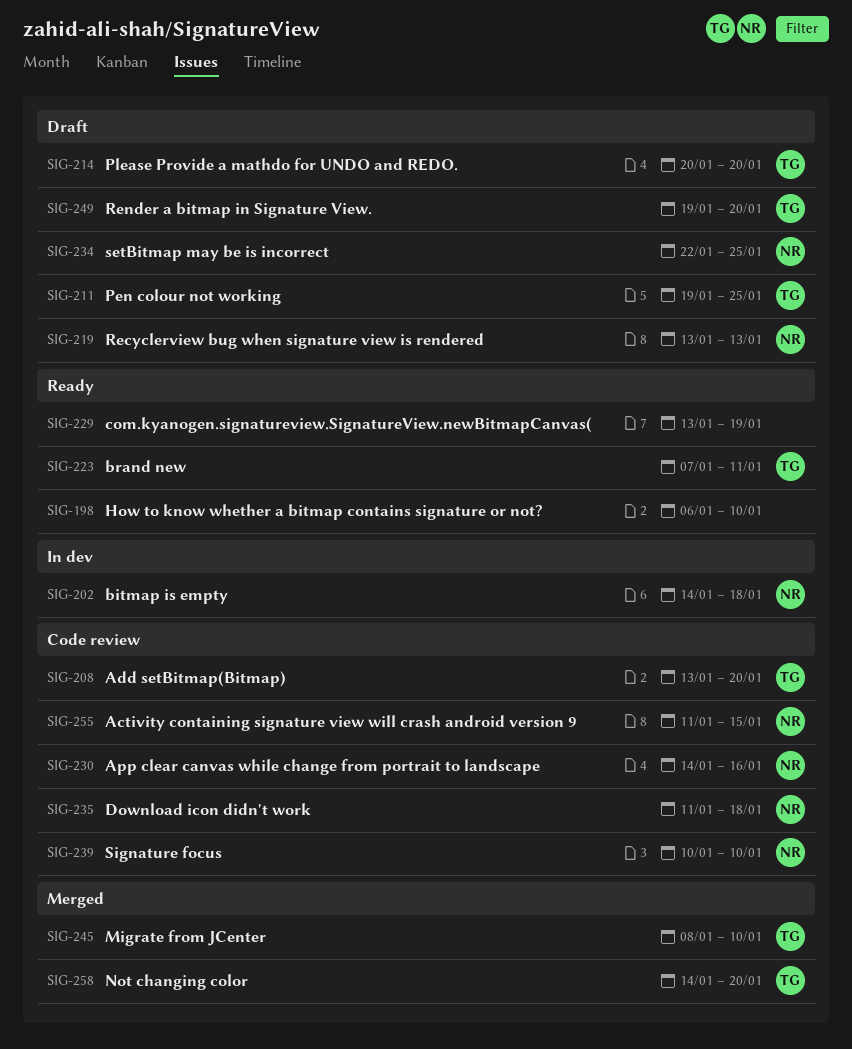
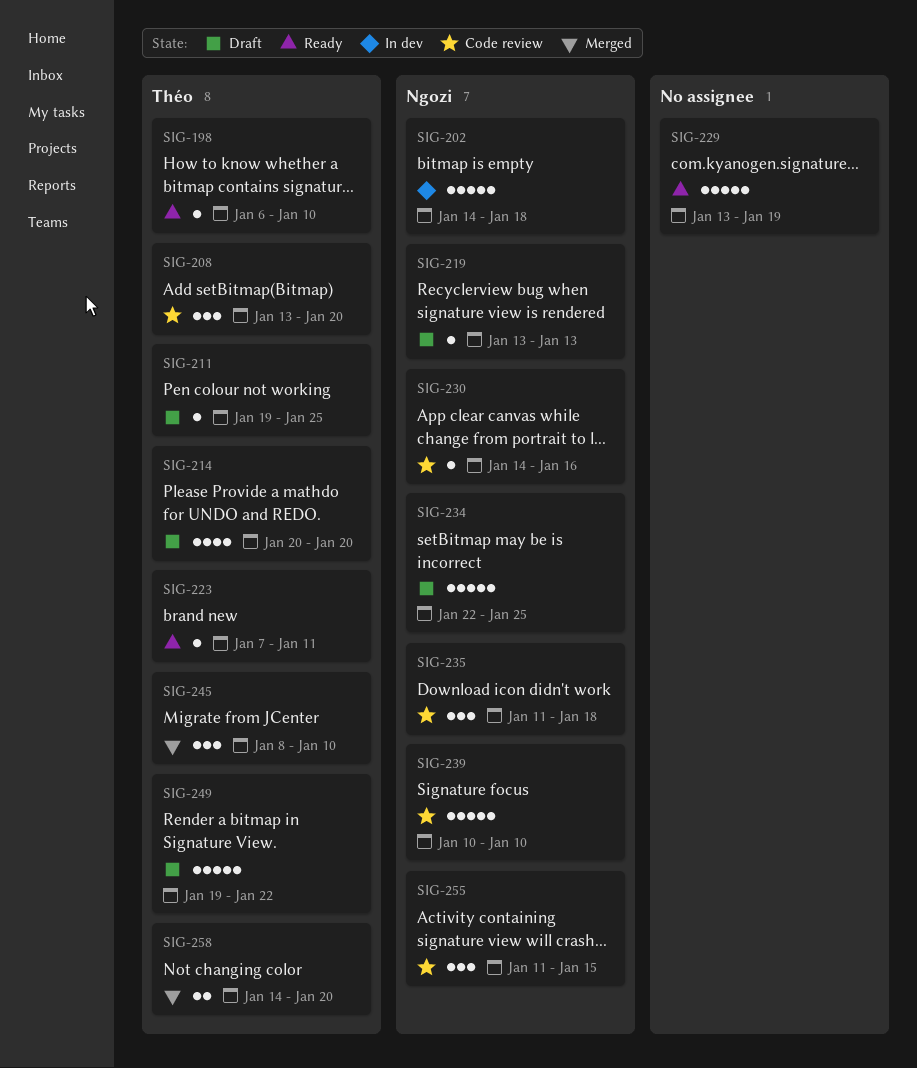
SIG-198, owner: none -> Théo
SIG-249, due: Jan 20 -> Jan 22

